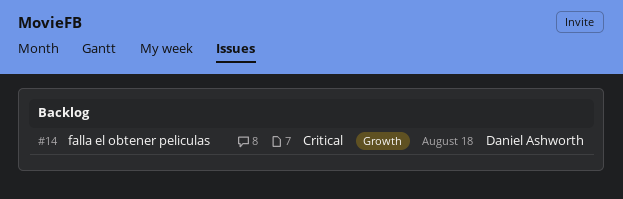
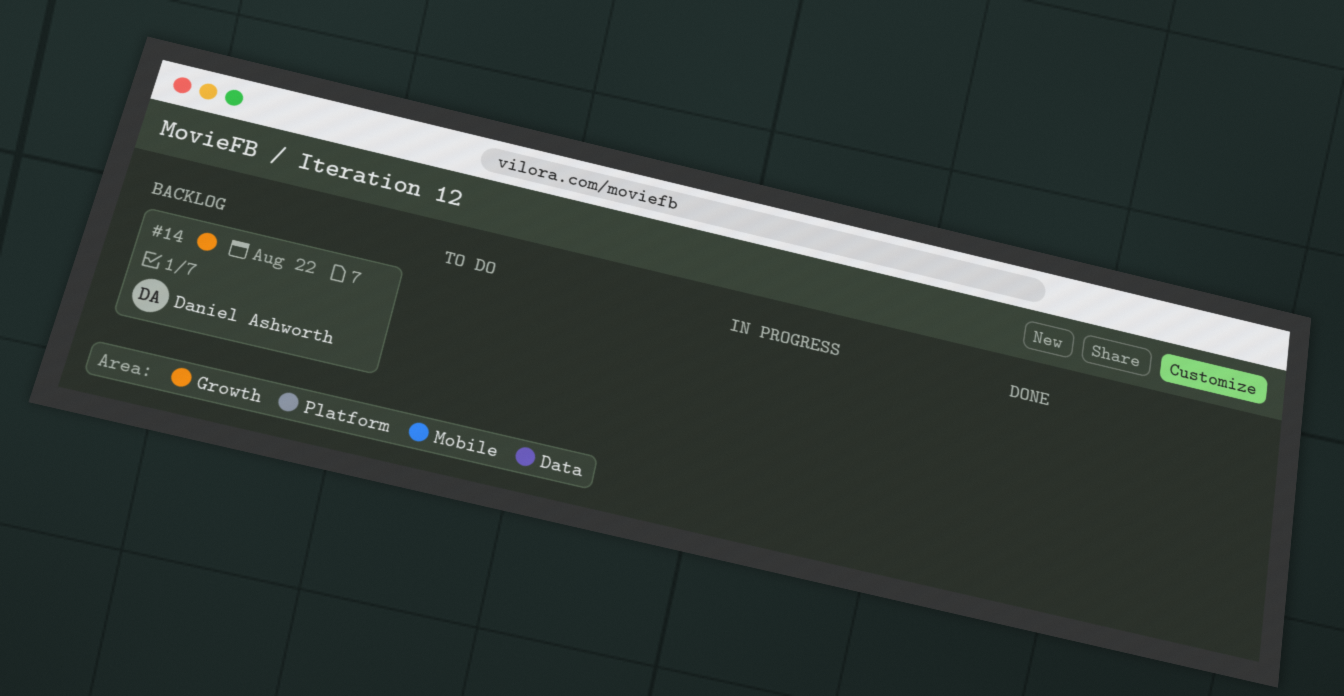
#14, due: Aug 18 -> Aug 22

